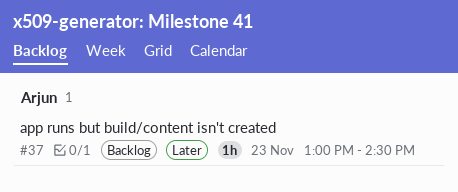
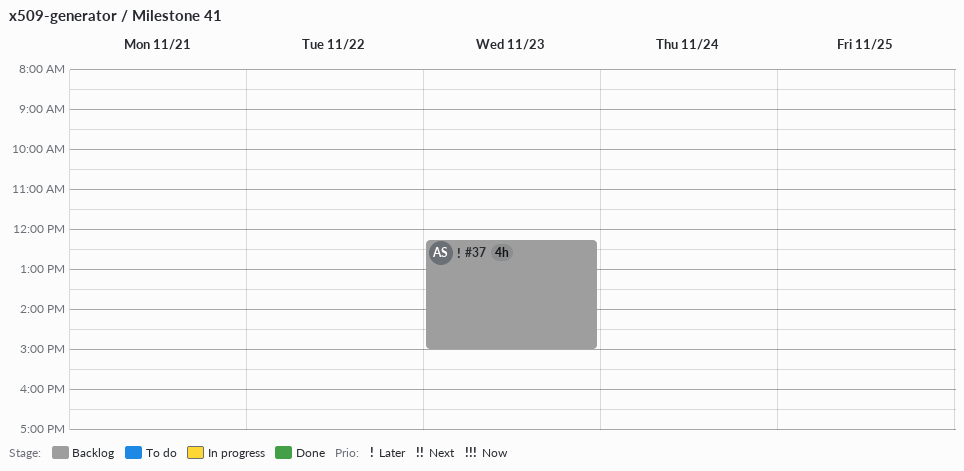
#37, estimate: 1h -> 4h
#37, begins: 13:00 -> 12:15
#37, ends: 14:30 -> 15:00

